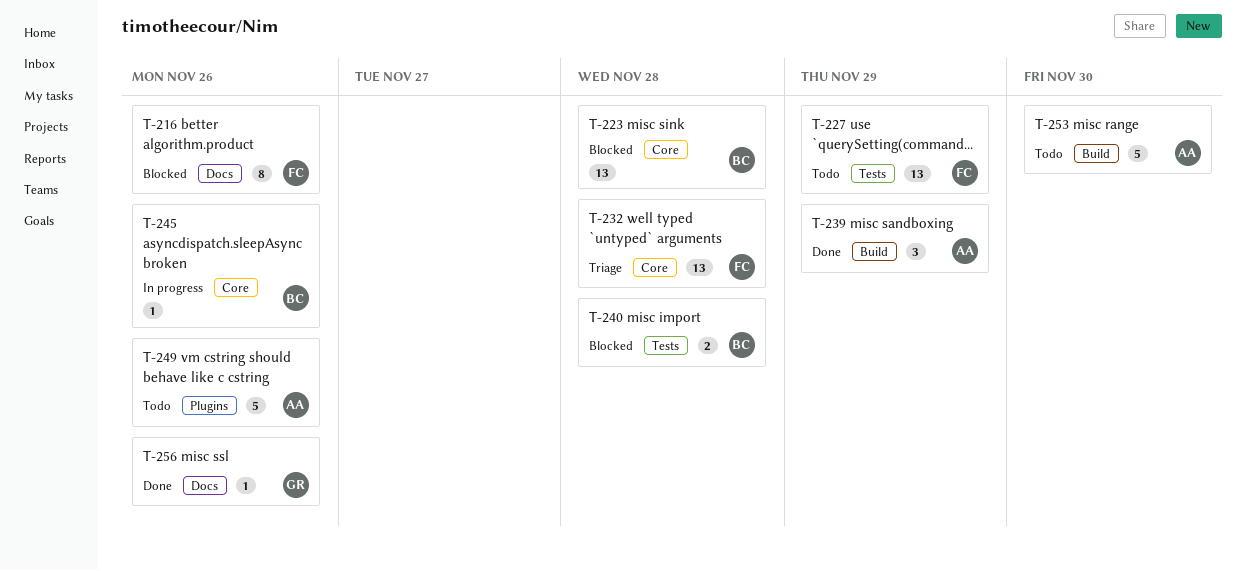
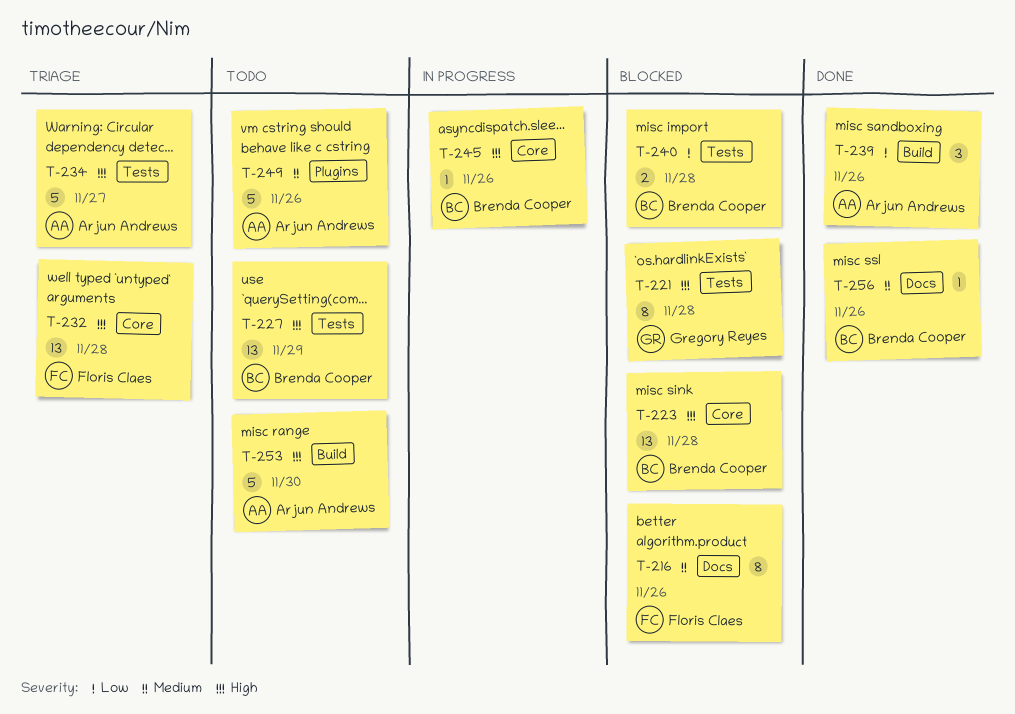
T-221: none -> present
T-227, owner: Floris Claes -> Brenda Cooper
T-234: none -> present
T-239, due: Nov 29 -> Nov 26
T-256, owner: Gregory Reyes -> Brenda Cooper

